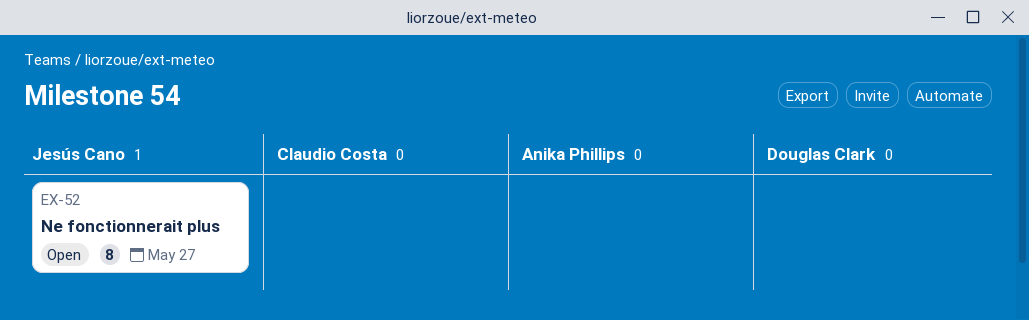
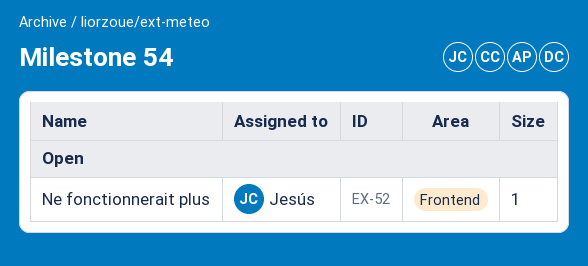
EX-52, estimate: 8 -> 1

